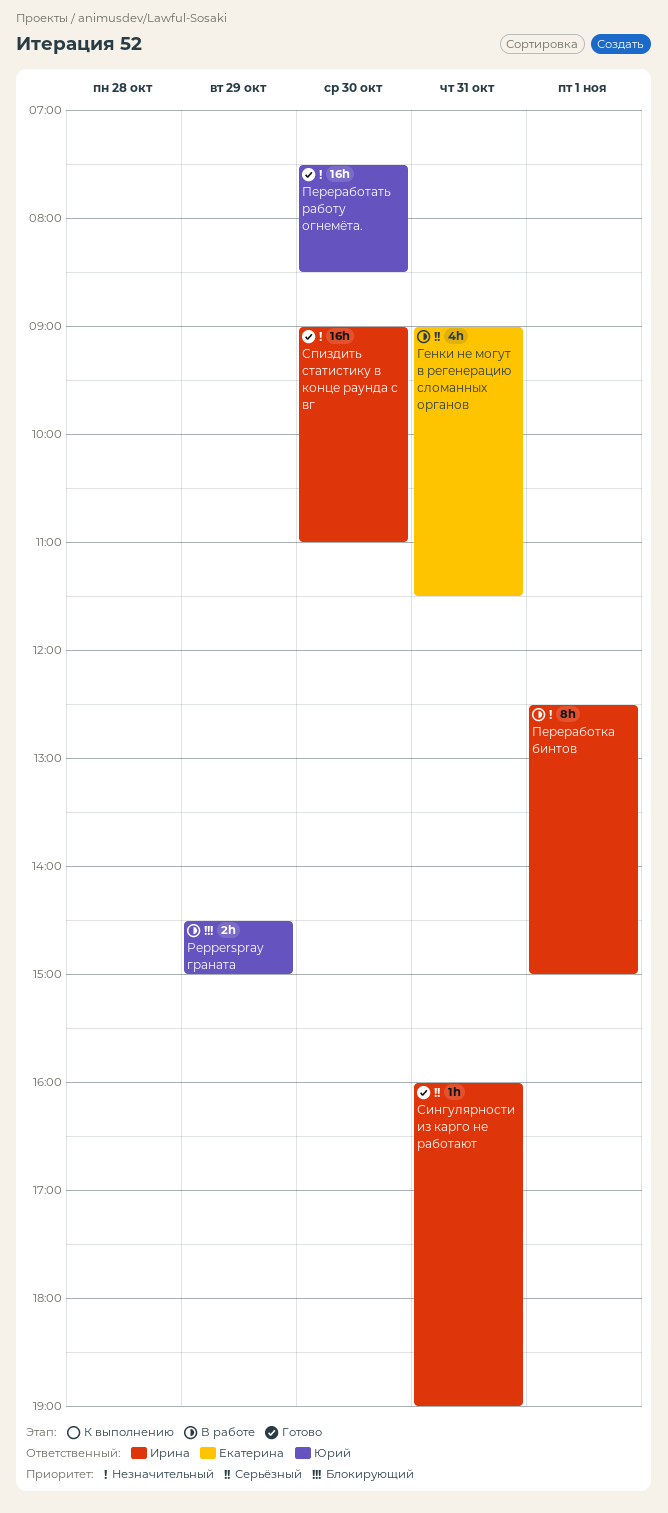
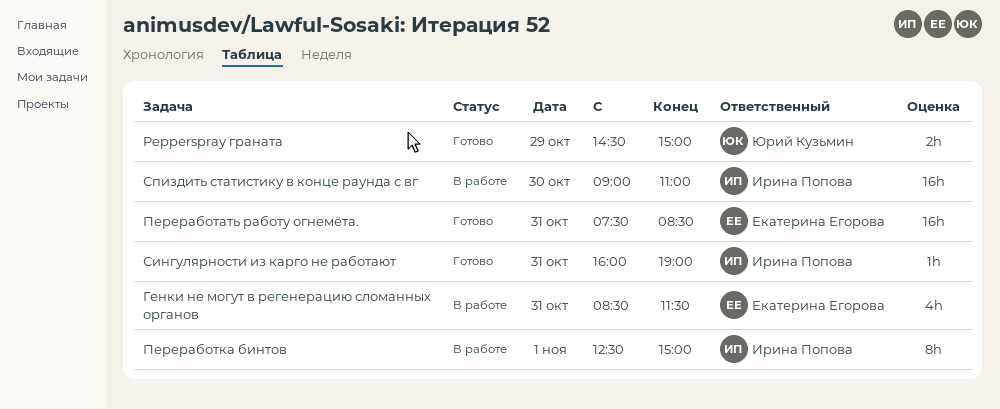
Pepperspray граната, status: В работе -> Готово
Генки не могут в регенерацию сломанных органов, begins: 09:00 -> 08:30
Переработать работу огнемёта., owner: Юрий Кузьмин -> Екатерина Егорова
Переработать работу огнемёта., day: Oct 30 -> Oct 31
Спиздить статистику в конце раунда с вг, status: Готово -> В работе

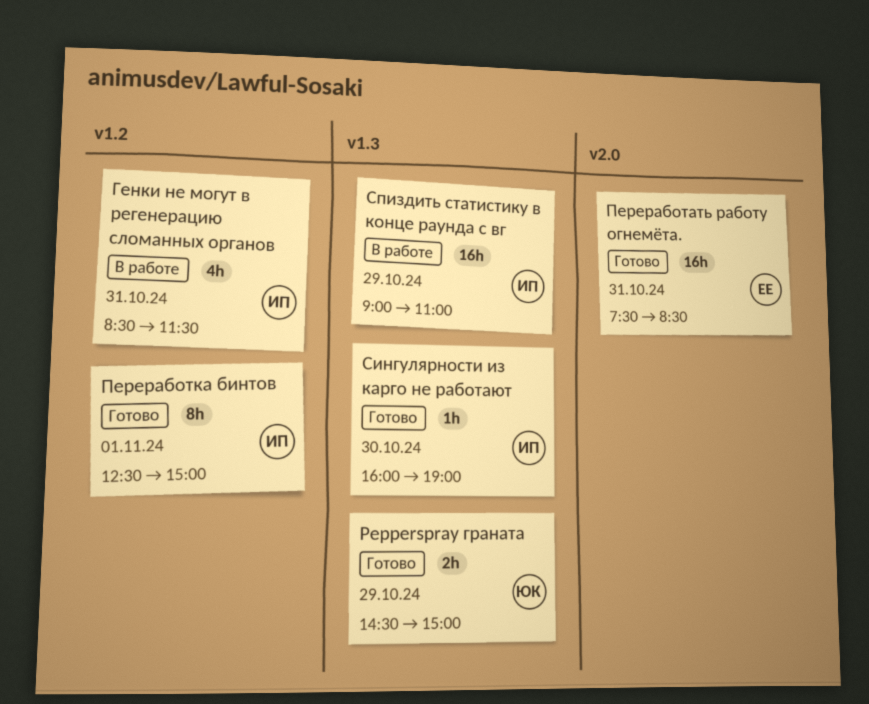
Генки не могут в регенерацию сломанных органов, owner: Екатерина Егорова -> Ирина Попова
Переработка бинтов, status: В работе -> Готово
Сингулярности из карго не работают, day: Oct 31 -> Oct 30
Спиздить статистику в конце раунда с вг, day: Oct 30 -> Oct 29

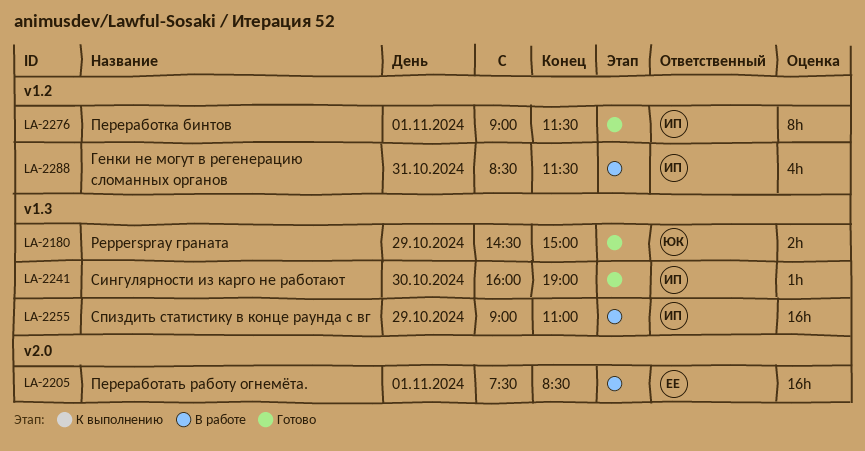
Переработать работу огнемёта., status: Готово -> В работе
Переработать работу огнемёта., day: Oct 31 -> Nov 1
Переработка бинтов, begins: 12:30 -> 09:00
Переработка бинтов, ends: 15:00 -> 11:30

